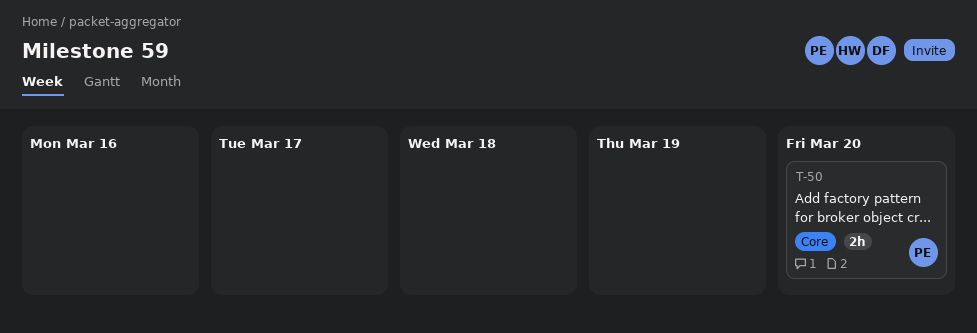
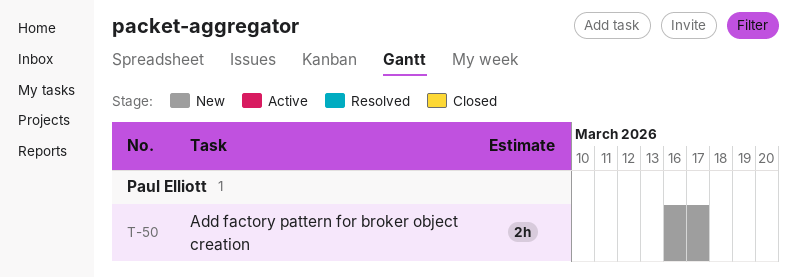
T-50, due: Mar 20 -> Mar 17

